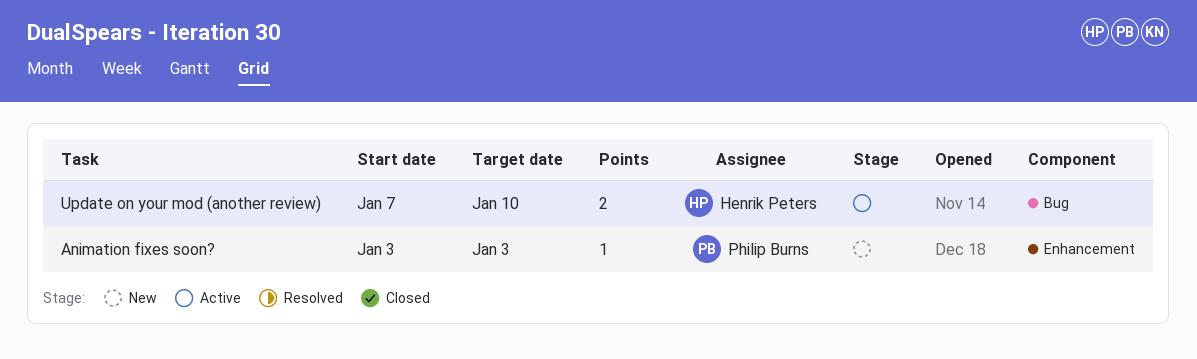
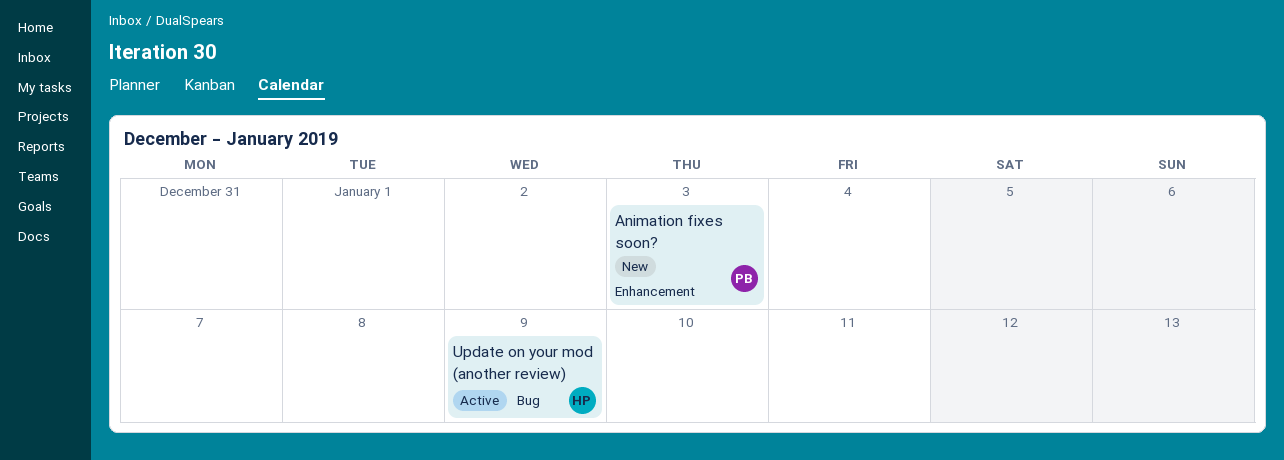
Update on your mod (another review), due: Jan 10 -> Jan 9

